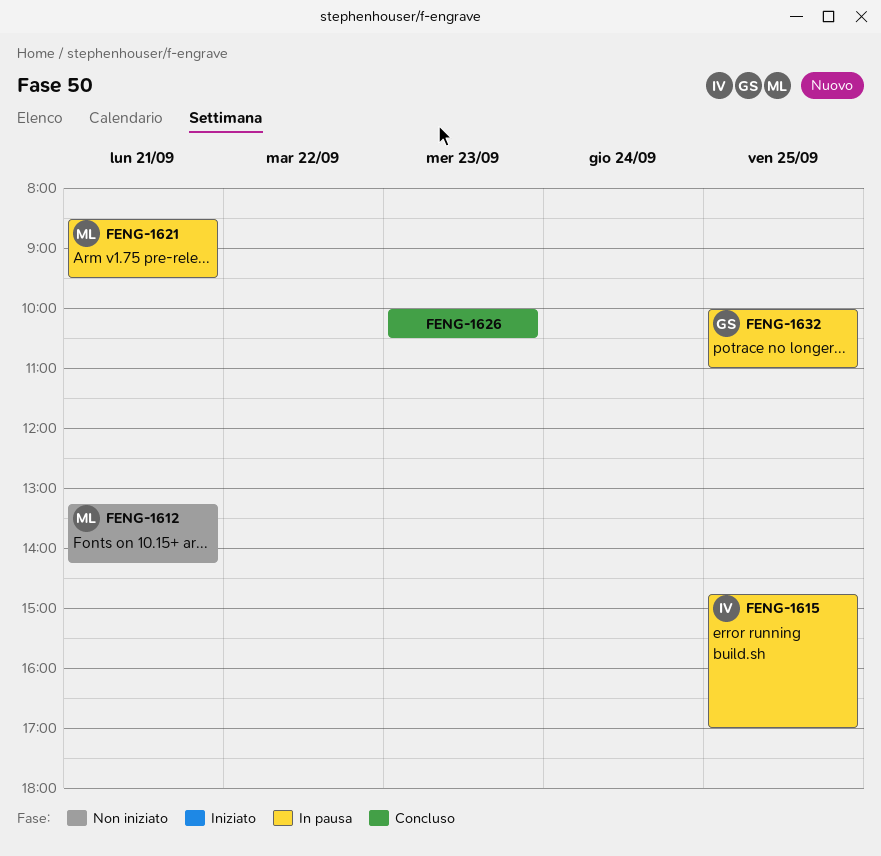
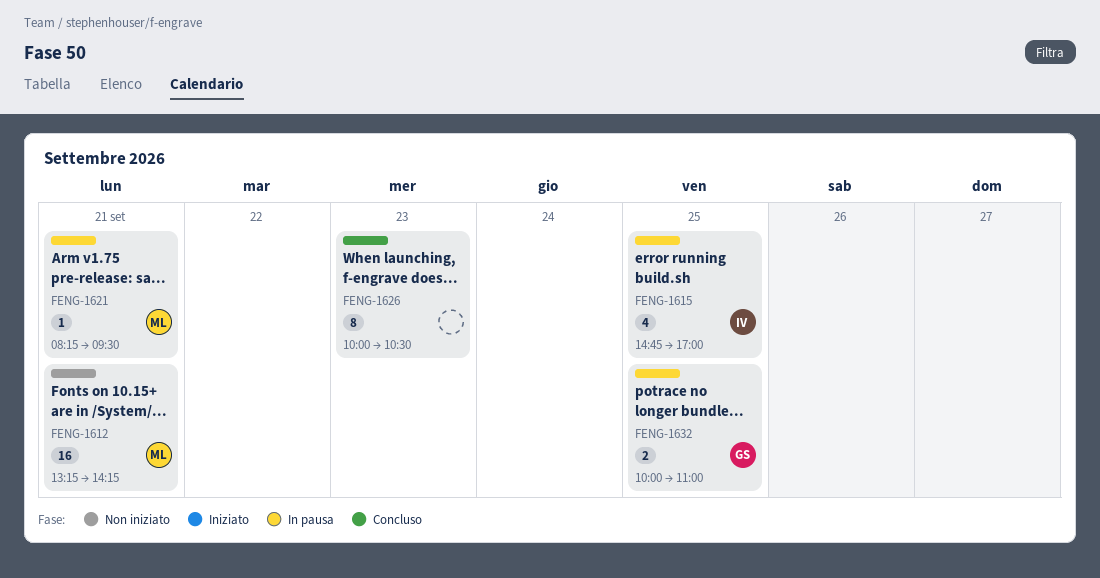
FENG-1621, begins: 08:30 -> 08:15

